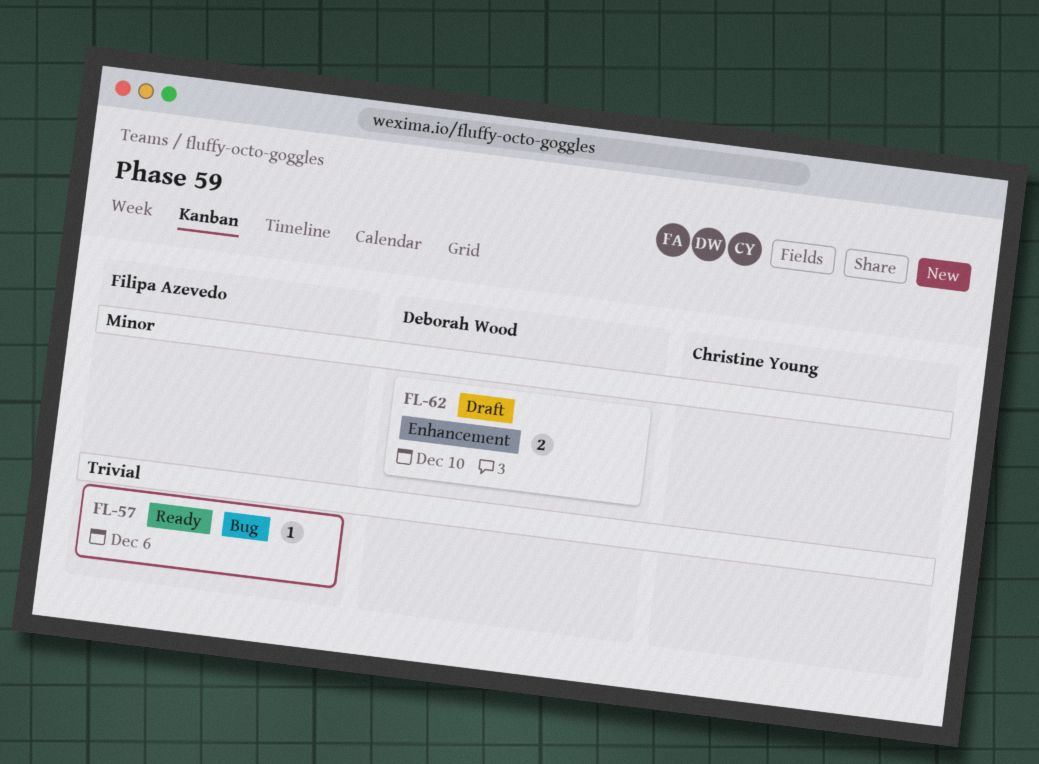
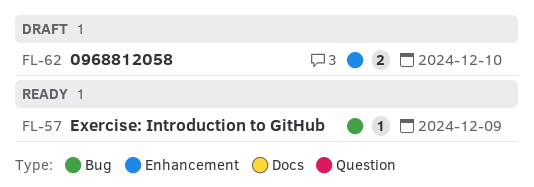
FL-57, due: Dec 6 -> Dec 9

